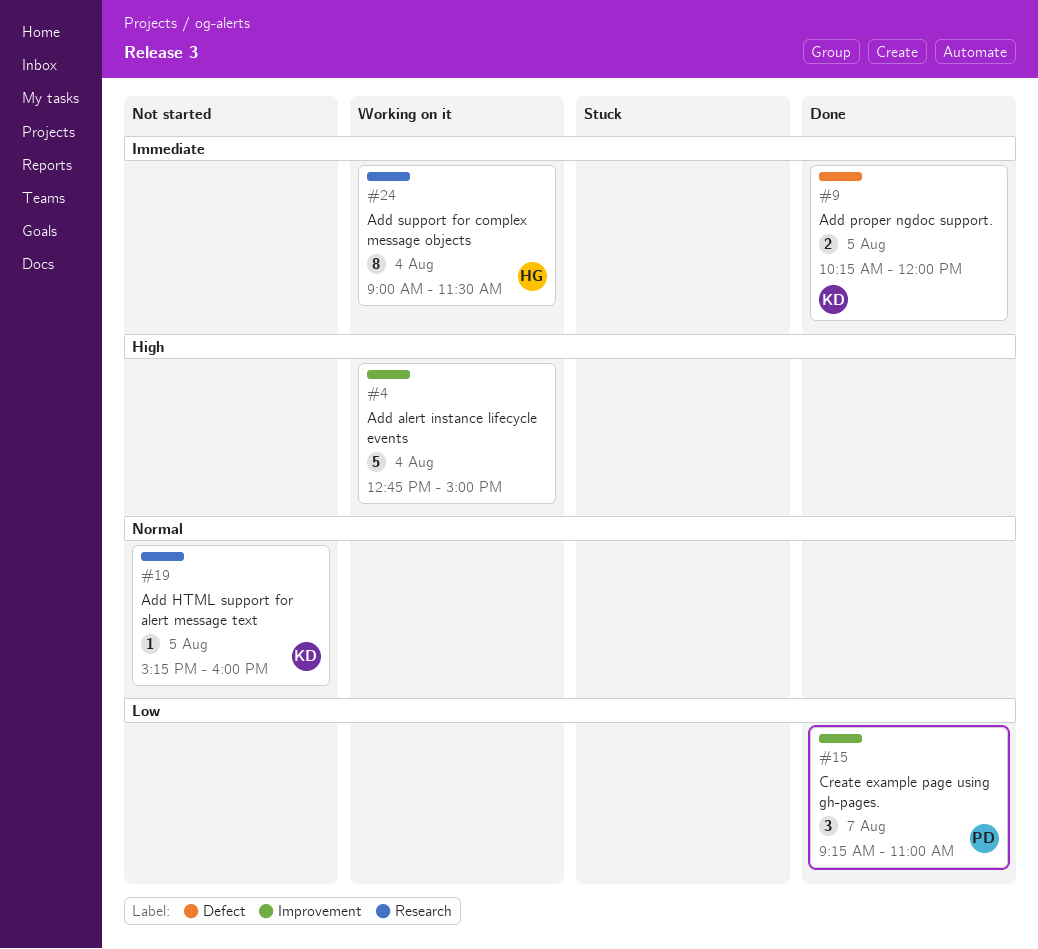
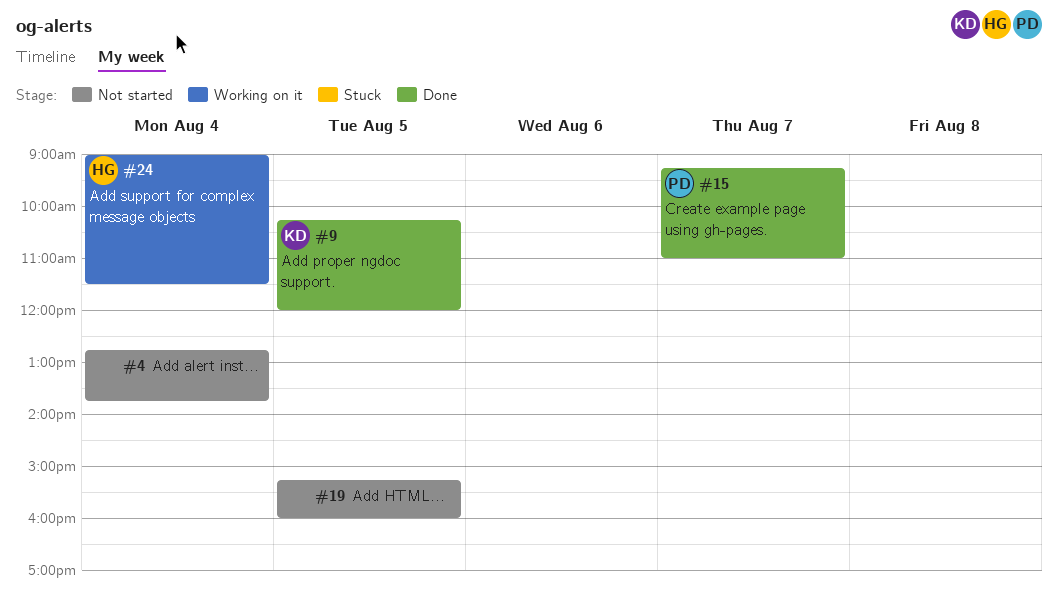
#4, status: Working on it -> Not started
#4, ends: 15:00 -> 13:45
#19, owner: KD -> none

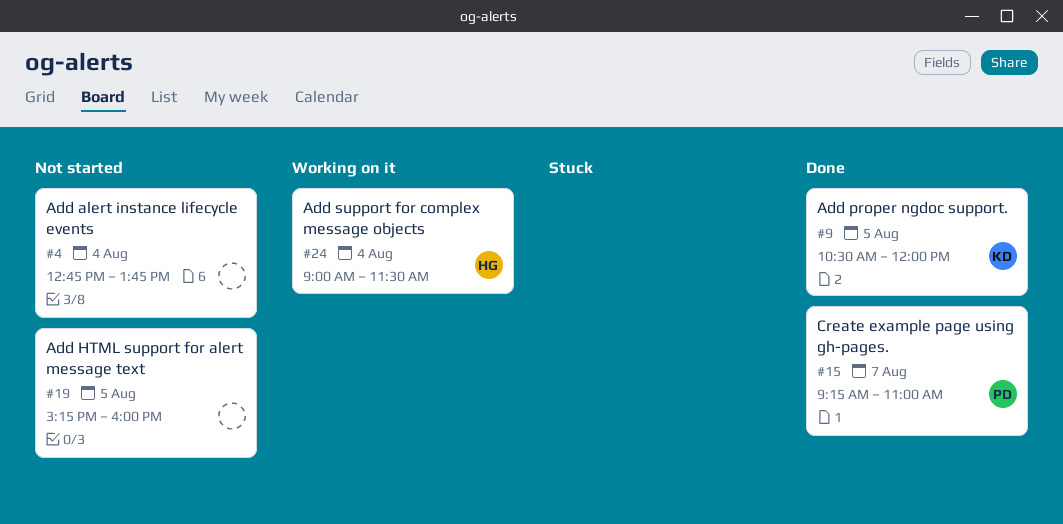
#9, begins: 10:15 -> 10:30

